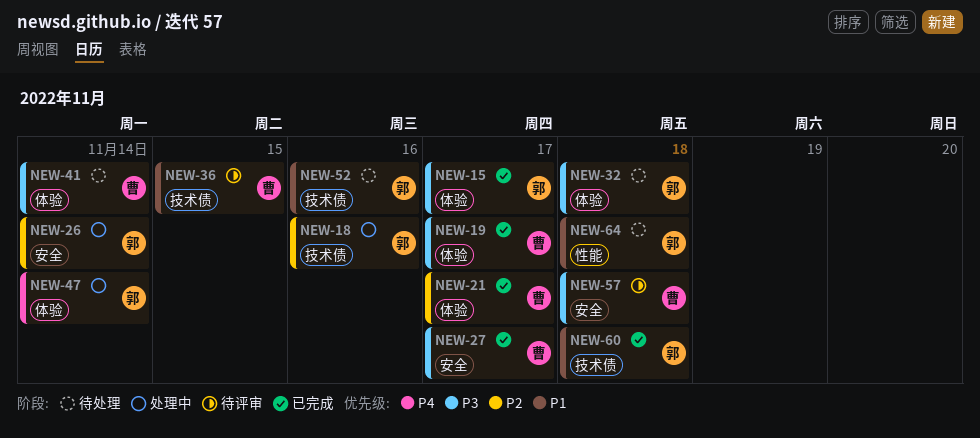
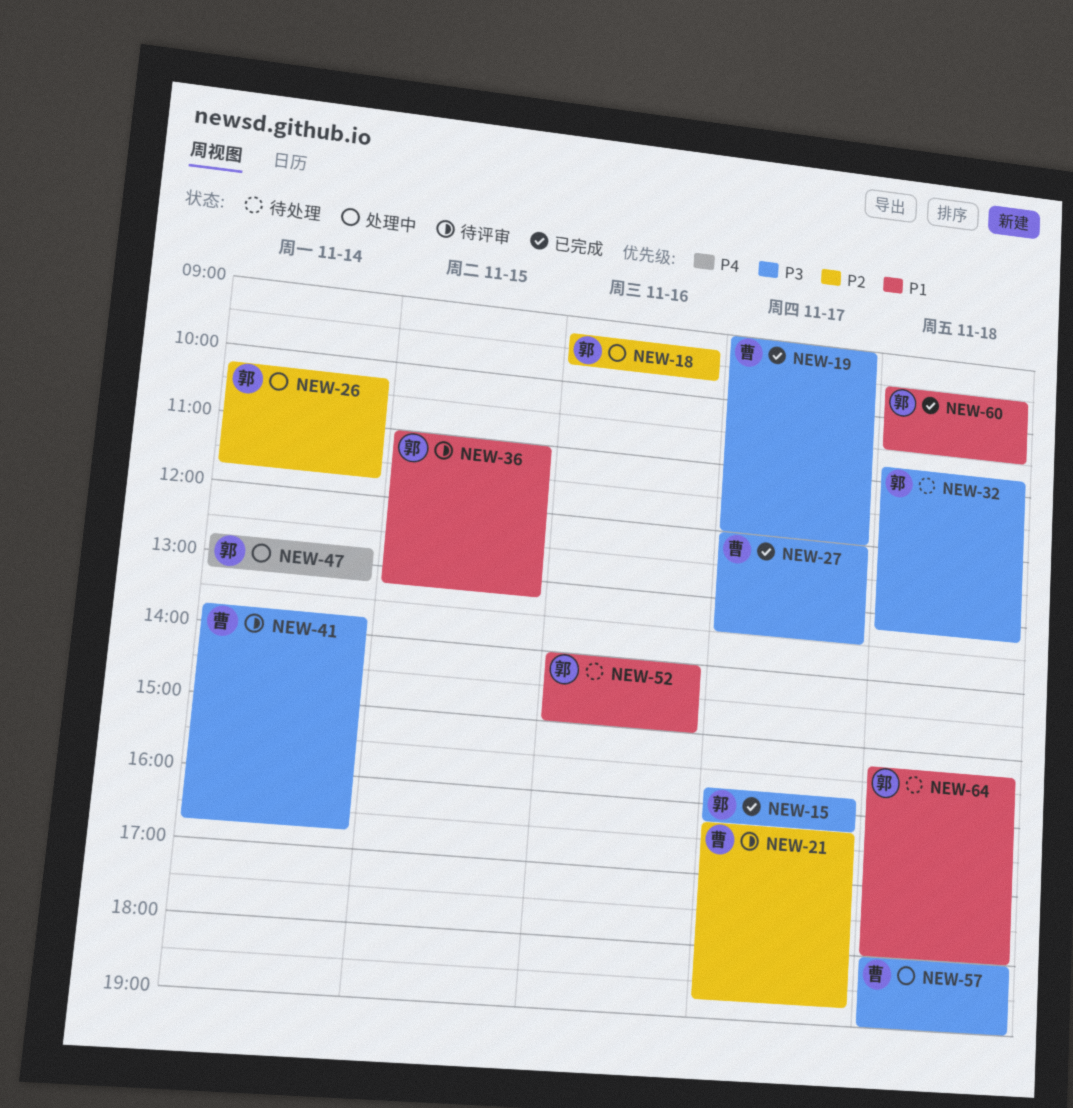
NEW-21, status: 已完成 -> 待评审
NEW-36, owner: 曹 -> 郭
NEW-41, status: 待处理 -> 待评审
NEW-57, status: 待评审 -> 处理中

